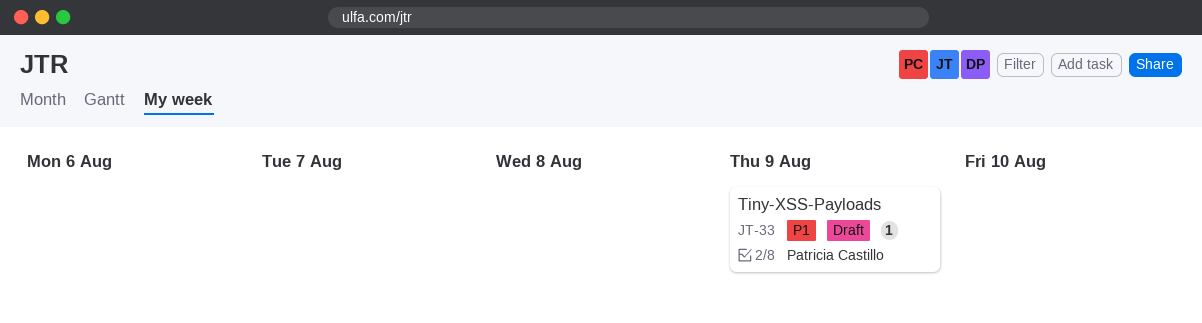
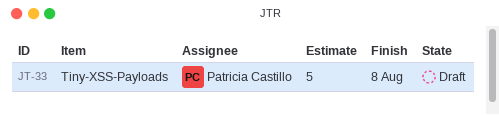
JT-33, estimate: 1 -> 5
JT-33, due: Aug 9 -> Aug 8

